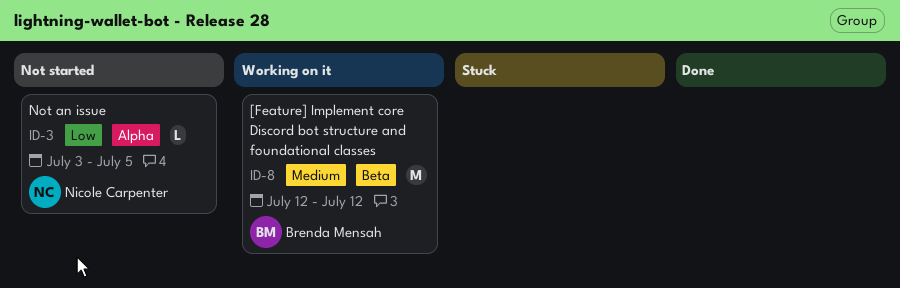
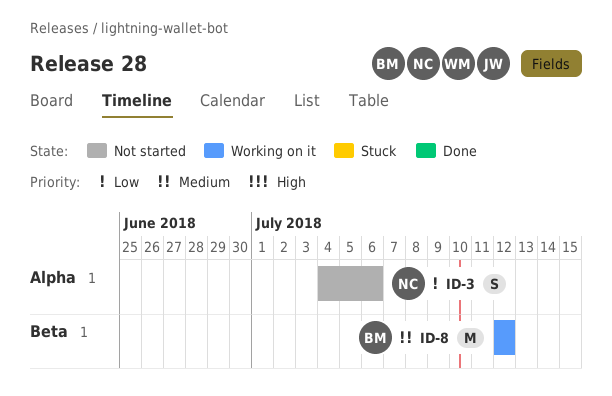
ID-3, estimate: L -> S
ID-3, start: Jul 3 -> Jul 4
ID-3, due: Jul 5 -> Jul 6

